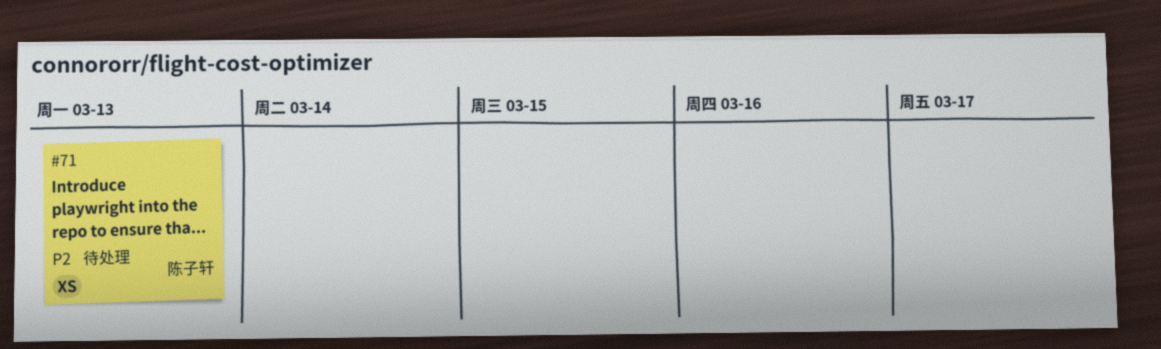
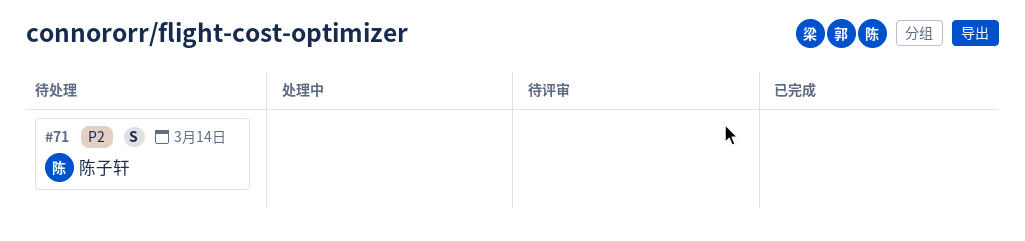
#71, estimate: XS -> S
#71, due: Mar 13 -> Mar 14

